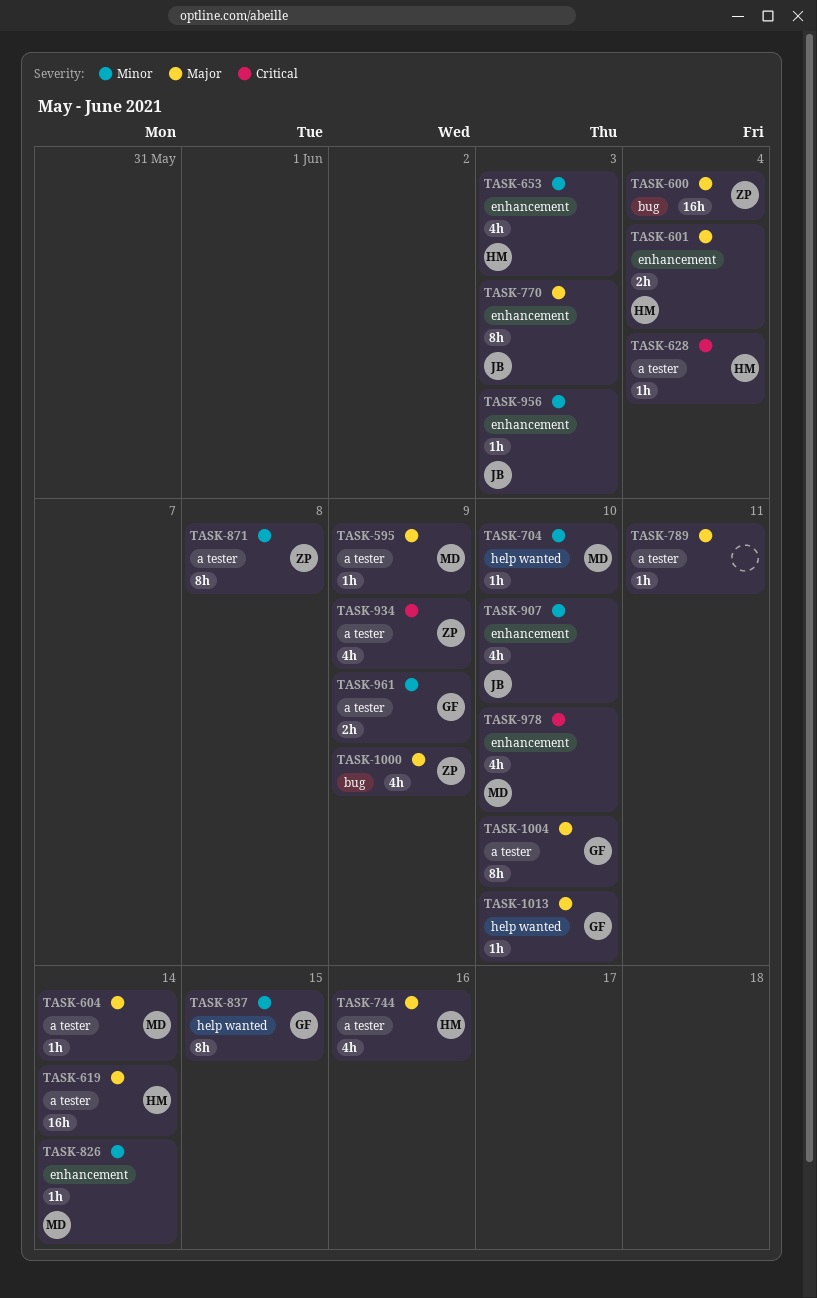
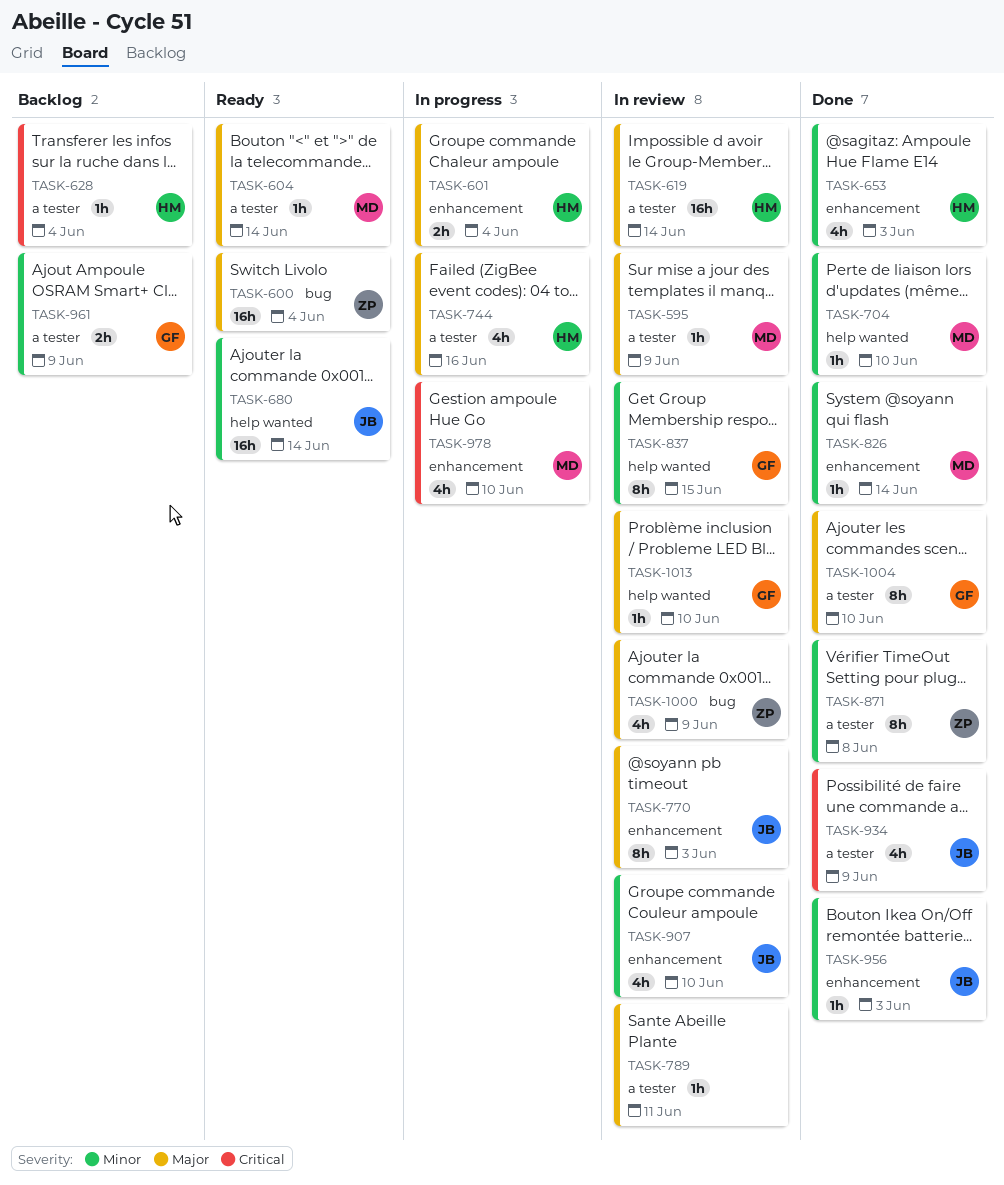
TASK-680: none -> present
TASK-934, owner: ZP -> JB

